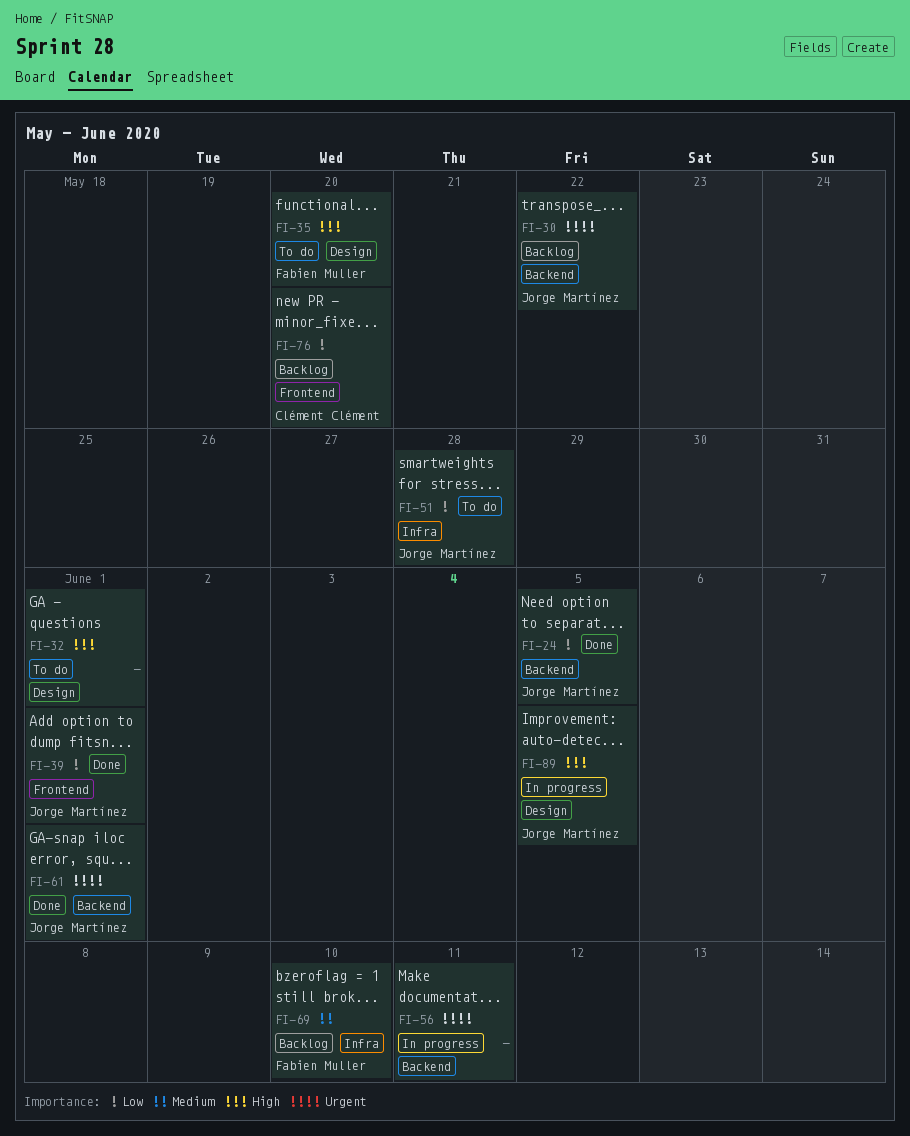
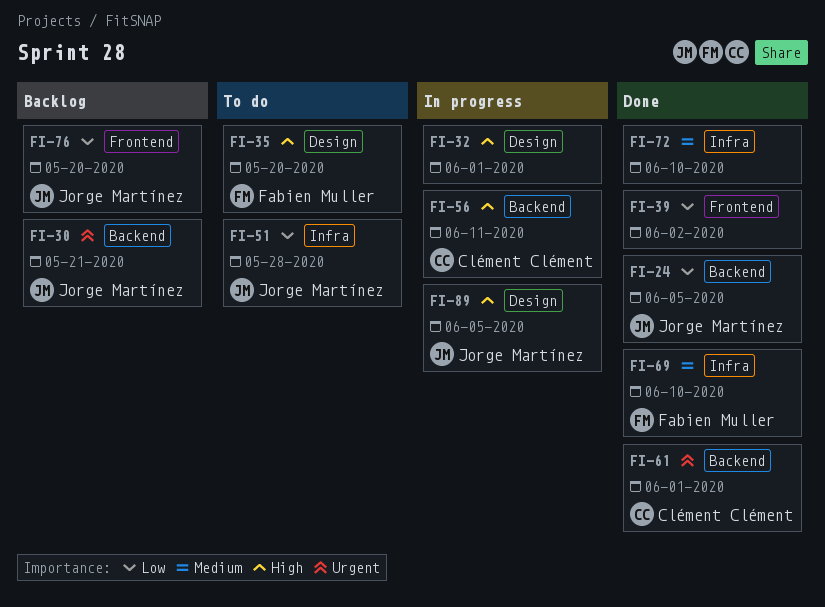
FI-30, due: May 22 -> May 21
FI-32, status: To do -> In progress
FI-39, owner: Jorge Martínez -> none
FI-39, due: Jun 1 -> Jun 2
FI-56, owner: none -> Clément Clément
FI-56, priority: Urgent -> High
FI-61, owner: Jorge Martínez -> Clément Clément
FI-69, status: Backlog -> Done
FI-72: none -> present
FI-76, owner: Clément Clément -> Jorge Martínez

